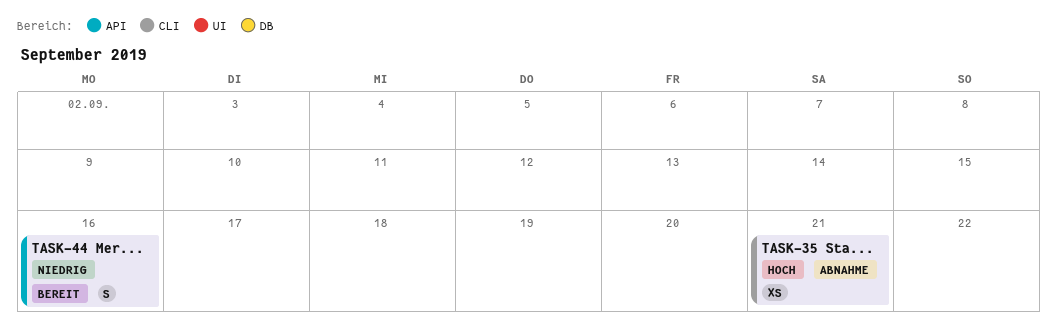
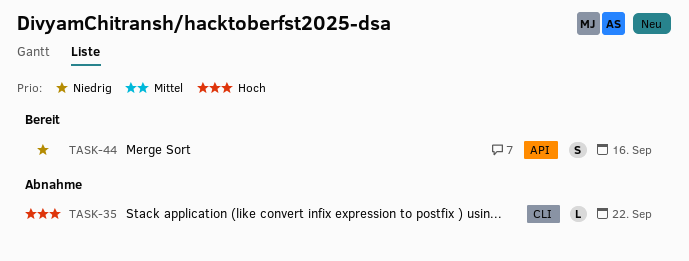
TASK-35, estimate: XS -> L
TASK-35, due: Sep 21 -> Sep 22

